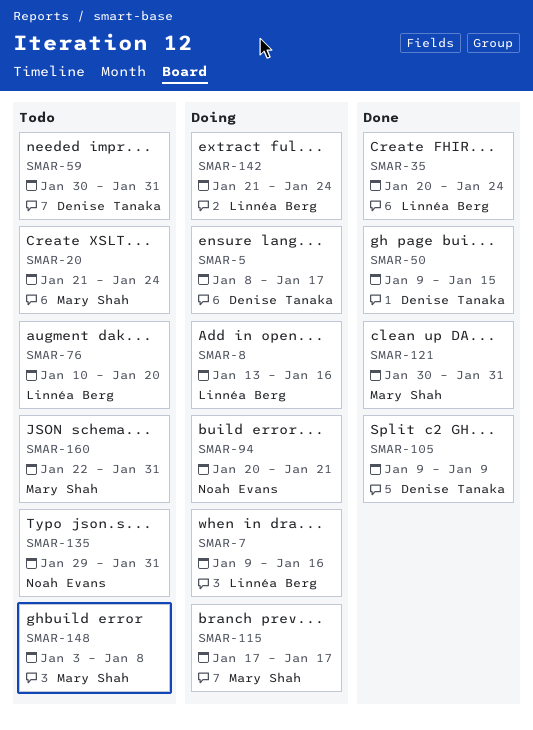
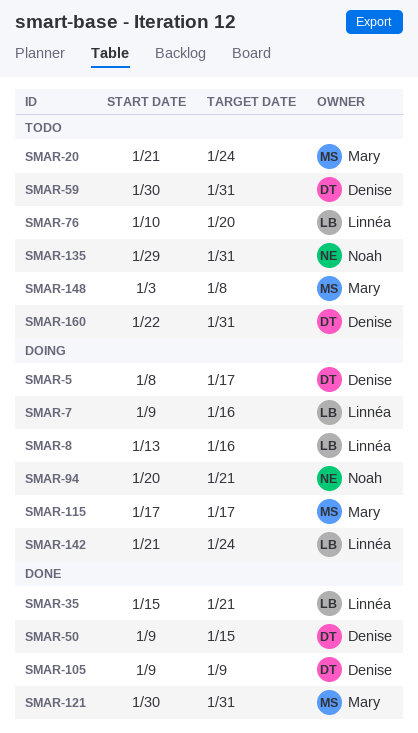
SMAR-35, start: Jan 20 -> Jan 15
SMAR-35, due: Jan 24 -> Jan 21
SMAR-160, owner: Mary Shah -> Denise Tanaka

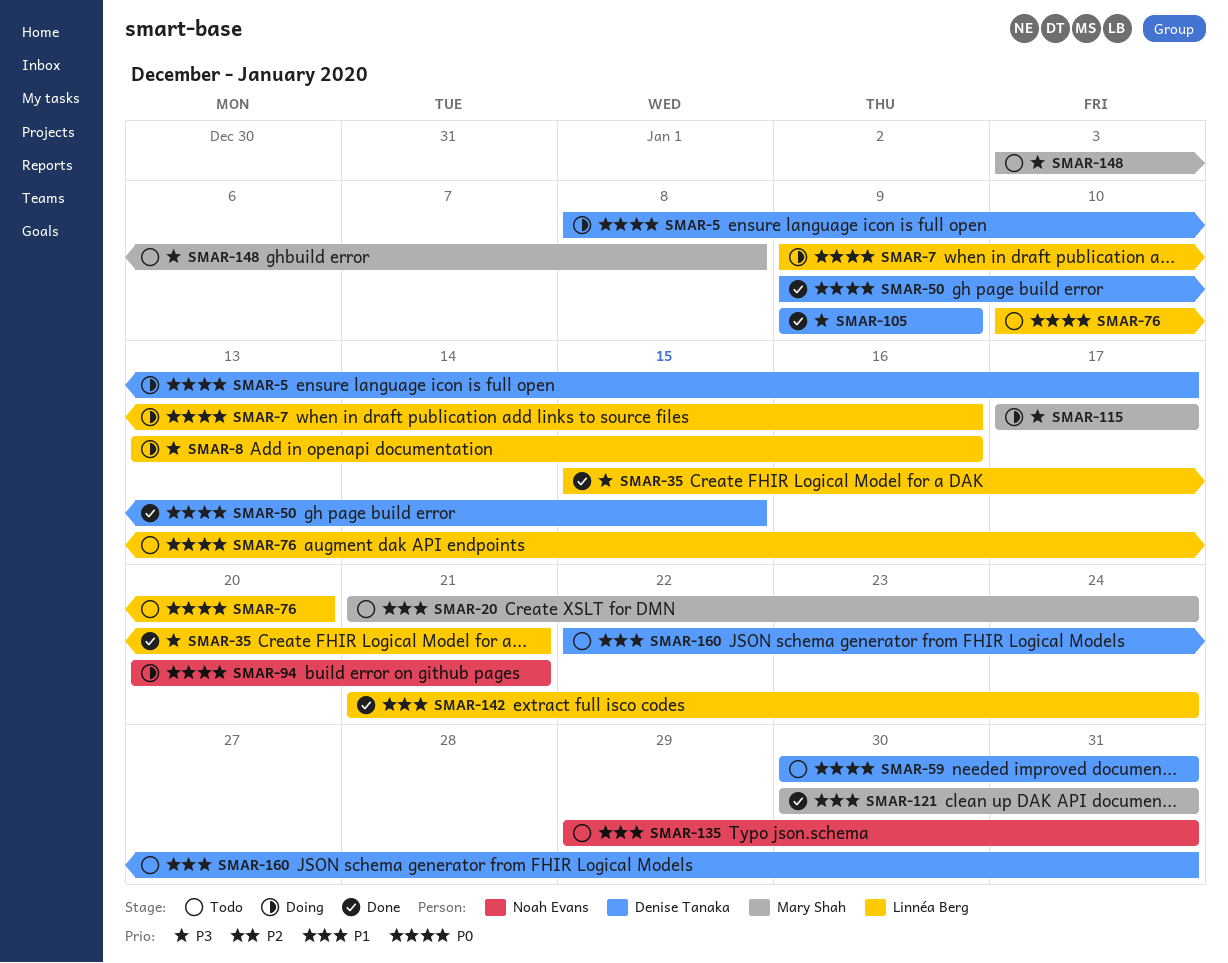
SMAR-142, status: Doing -> Done

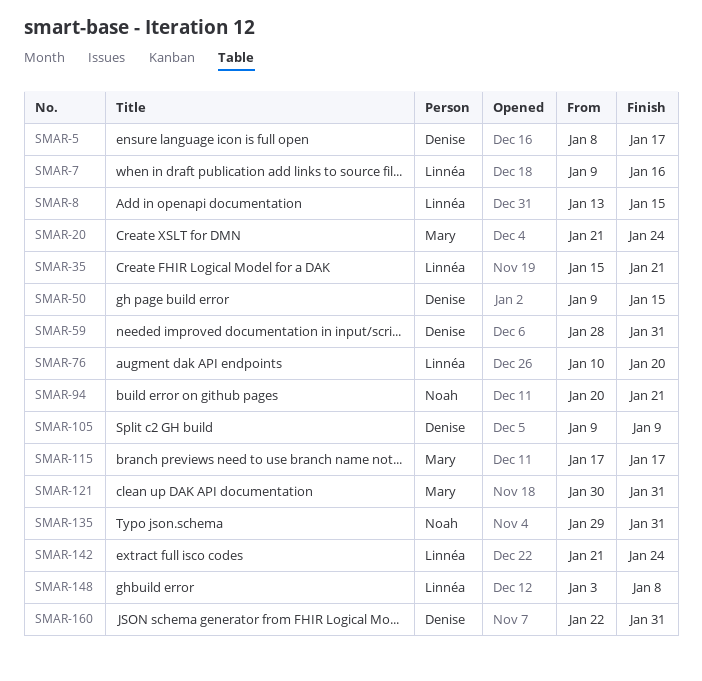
SMAR-8, due: Jan 16 -> Jan 15
SMAR-59, start: Jan 30 -> Jan 28
SMAR-148, owner: Mary Shah -> Linnéa Berg

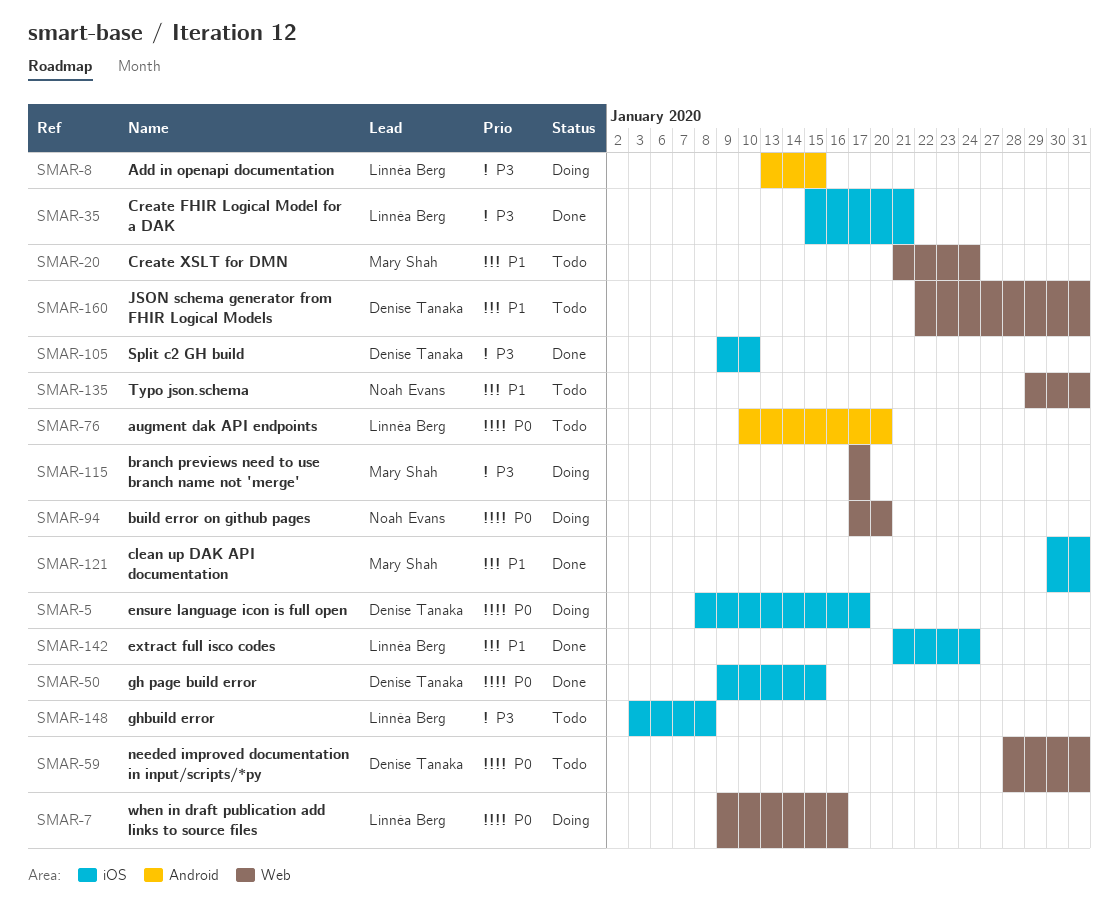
SMAR-94, start: Jan 20 -> Jan 17
SMAR-94, due: Jan 21 -> Jan 20
SMAR-105, due: Jan 9 -> Jan 10

